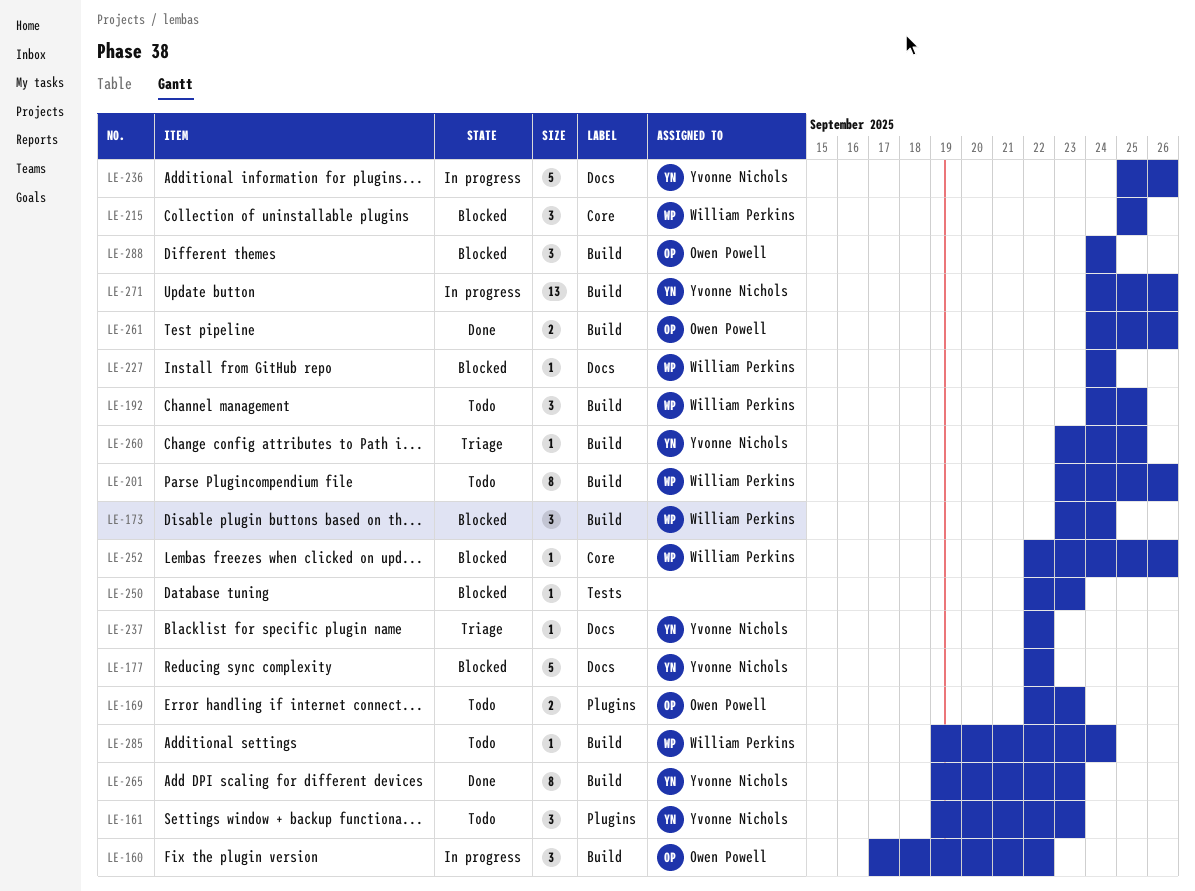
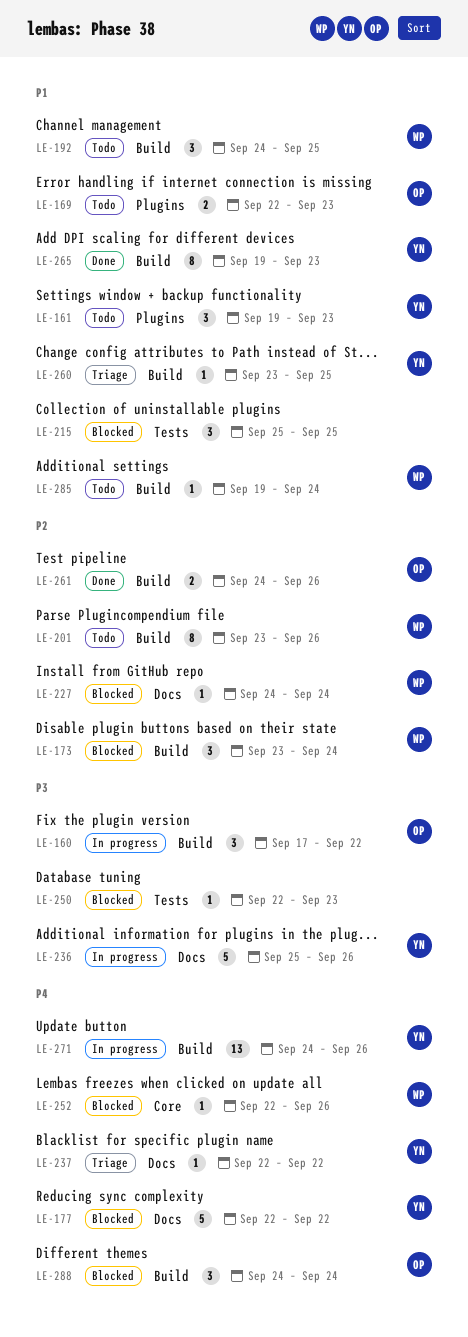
LE-215, owner: William Perkins -> none
LE-215, label: Core -> Tests

